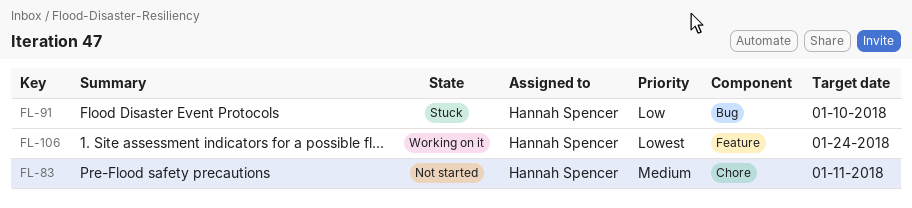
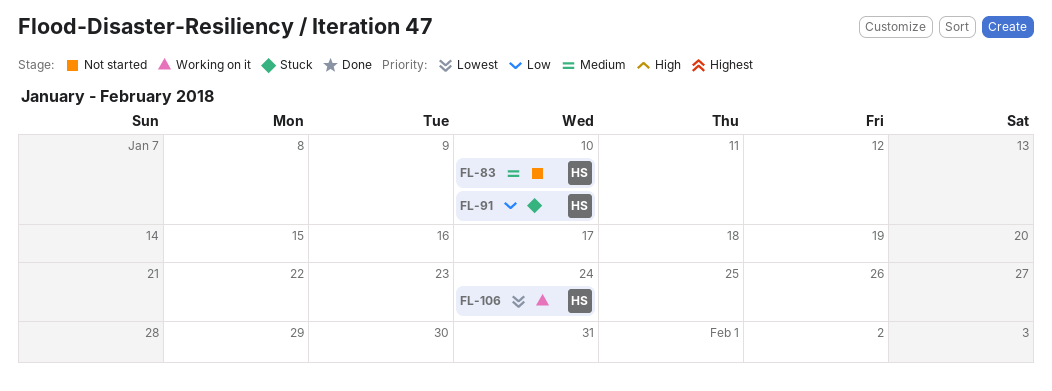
FL-83, due: Jan 11 -> Jan 10

